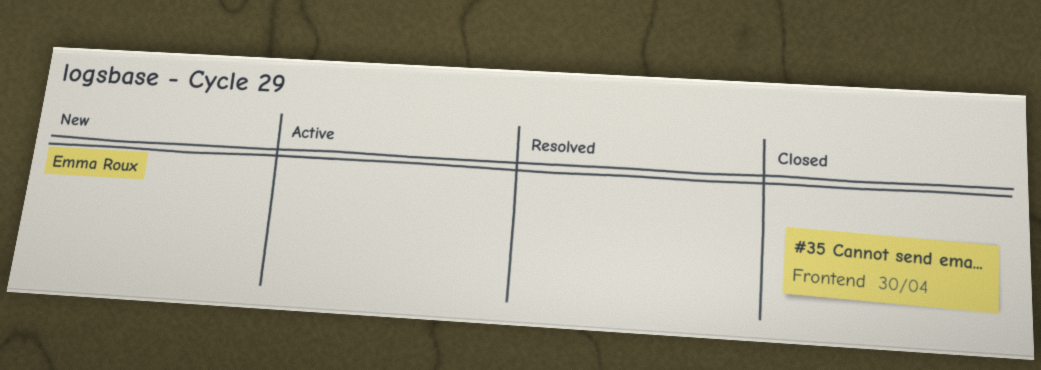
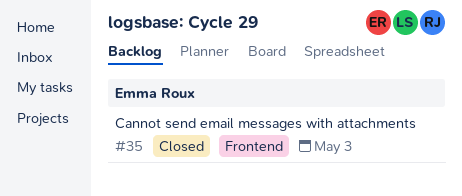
#35, due: Apr 30 -> May 3

